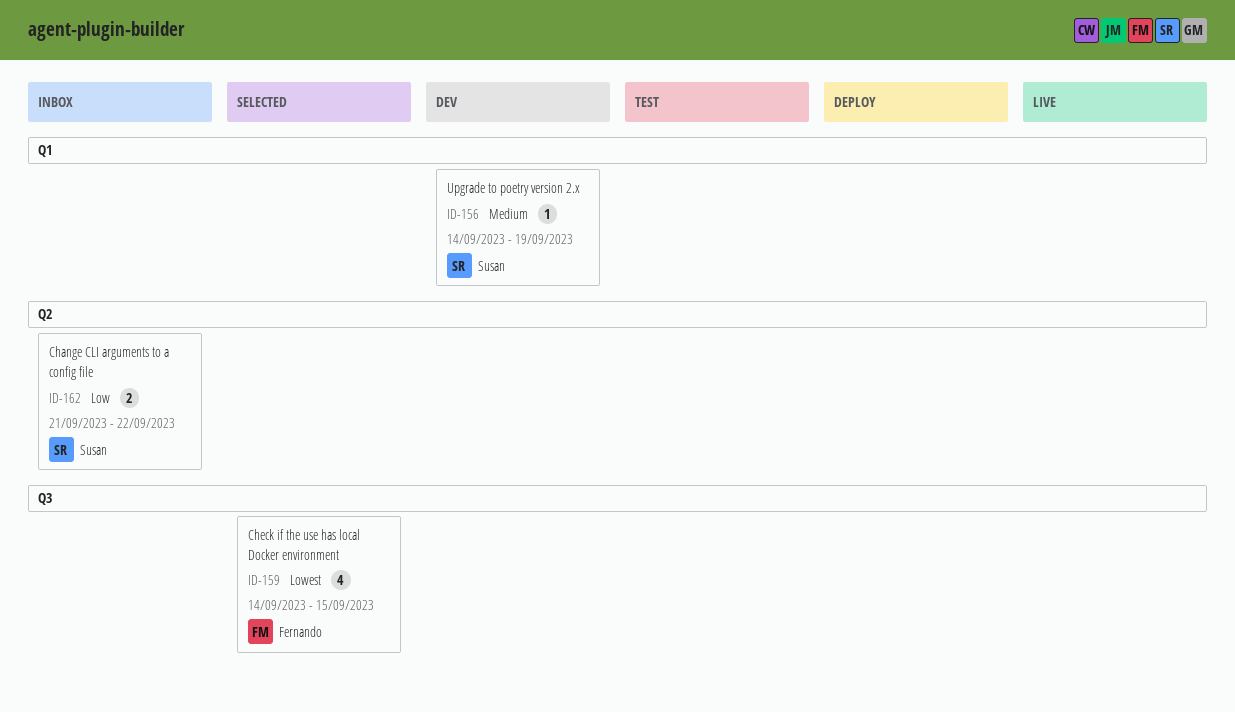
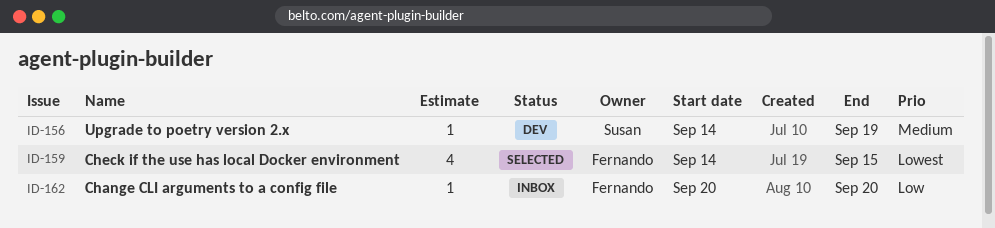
ID-162, owner: Susan -> Fernando
ID-162, estimate: 2 -> 1
ID-162, start: Sep 21 -> Sep 20
ID-162, due: Sep 22 -> Sep 20

